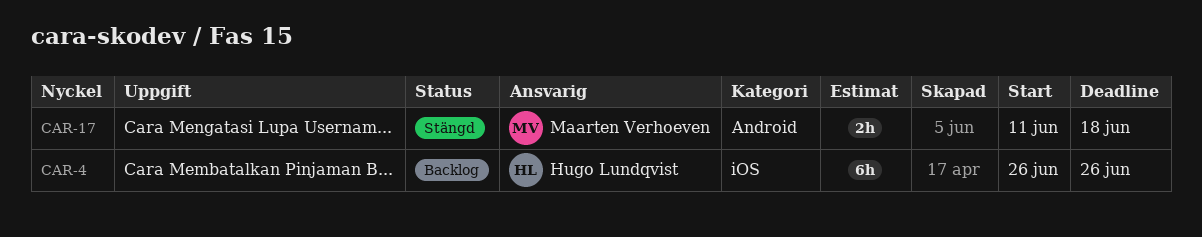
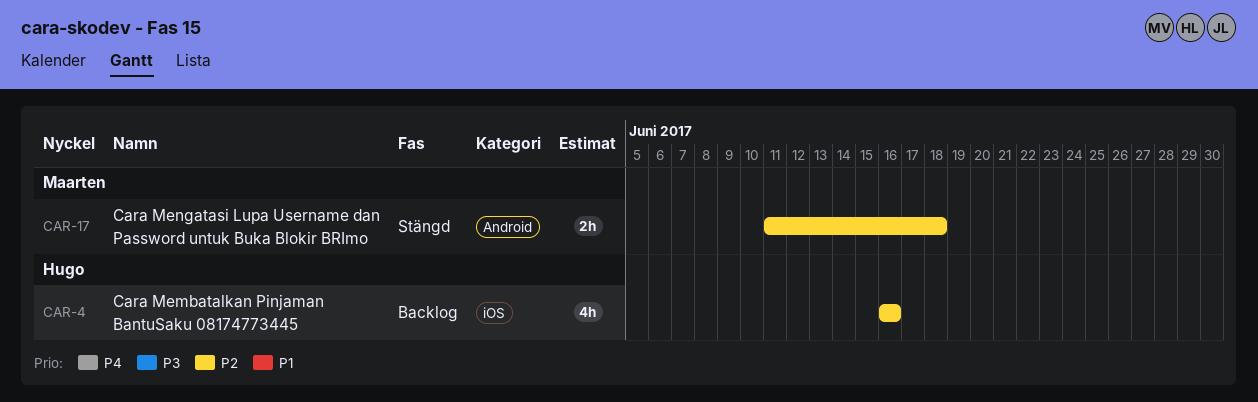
CAR-4, estimate: 6h -> 4h
CAR-4, start: Jun 26 -> Jun 16
CAR-4, due: Jun 26 -> Jun 16

